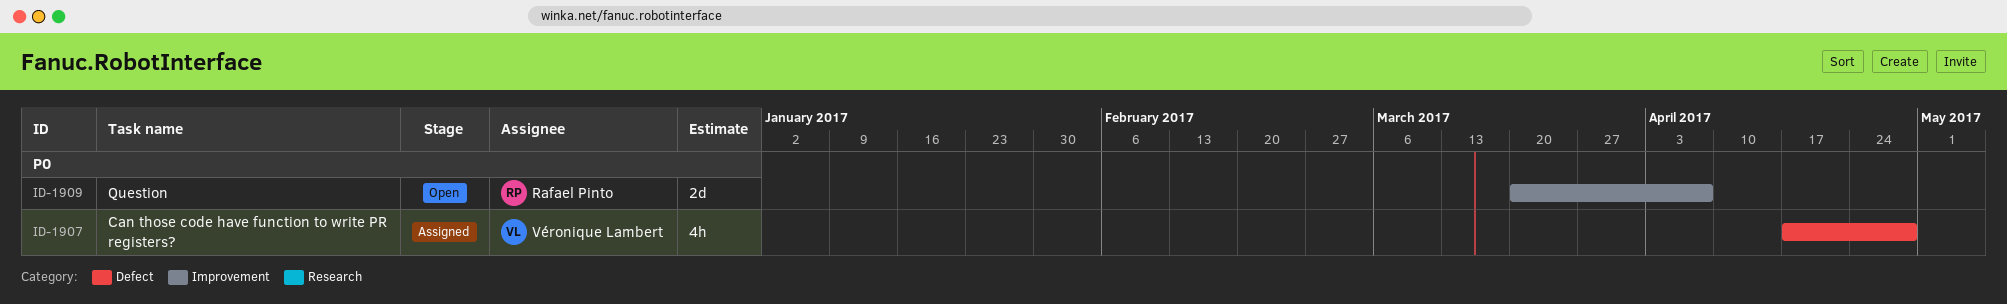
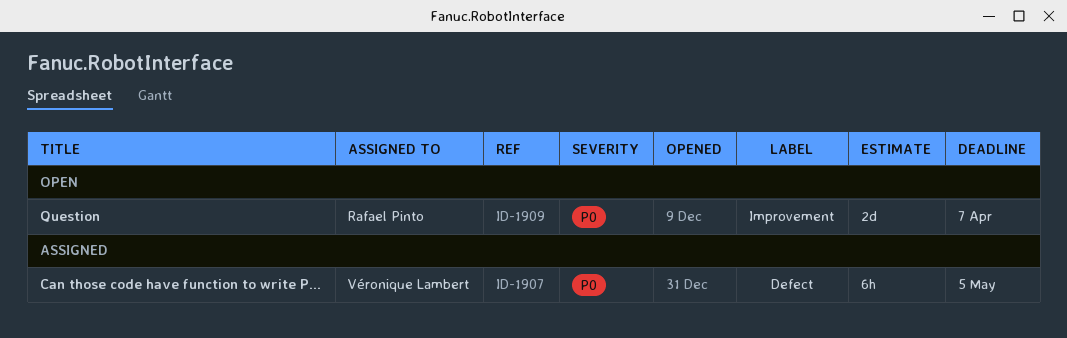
ID-1907, estimate: 4h -> 6h
ID-1907, due: Apr 28 -> May 5

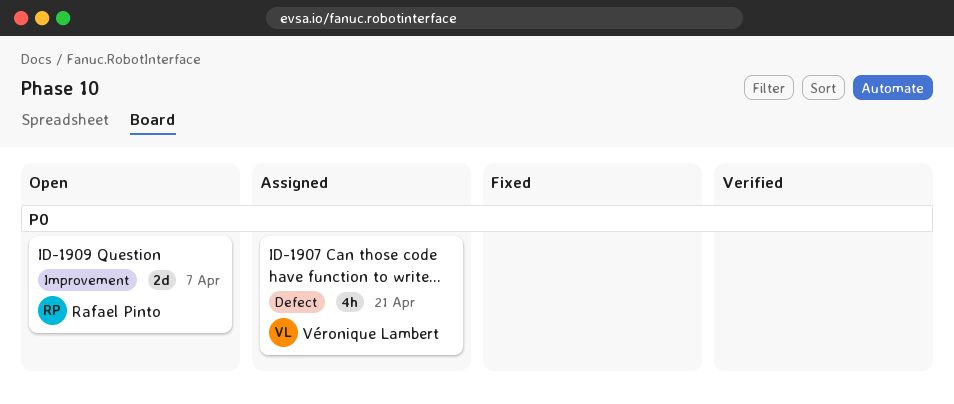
ID-1907, estimate: 6h -> 4h
ID-1907, due: May 5 -> Apr 21

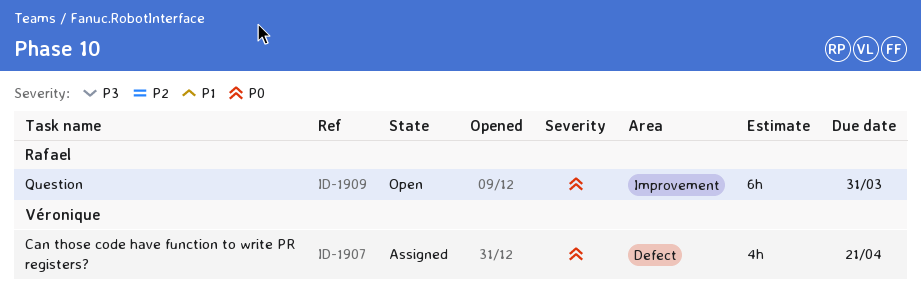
ID-1909, estimate: 2d -> 6h
ID-1909, due: Apr 7 -> Mar 31

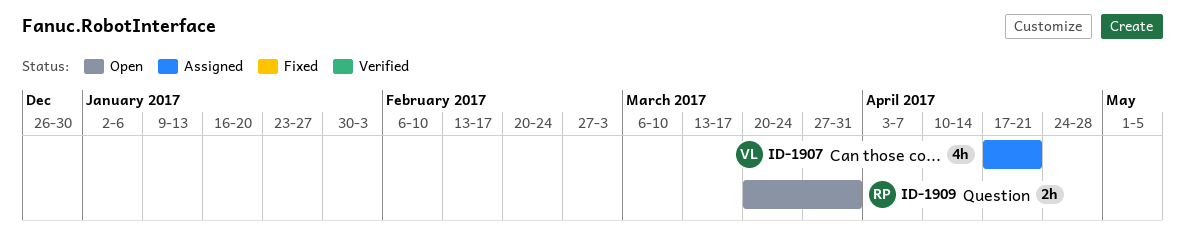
ID-1909, estimate: 6h -> 2h

